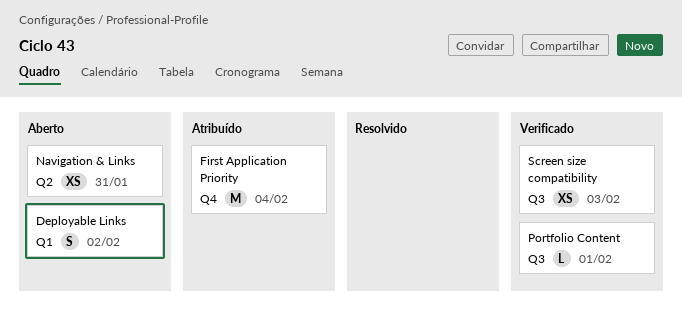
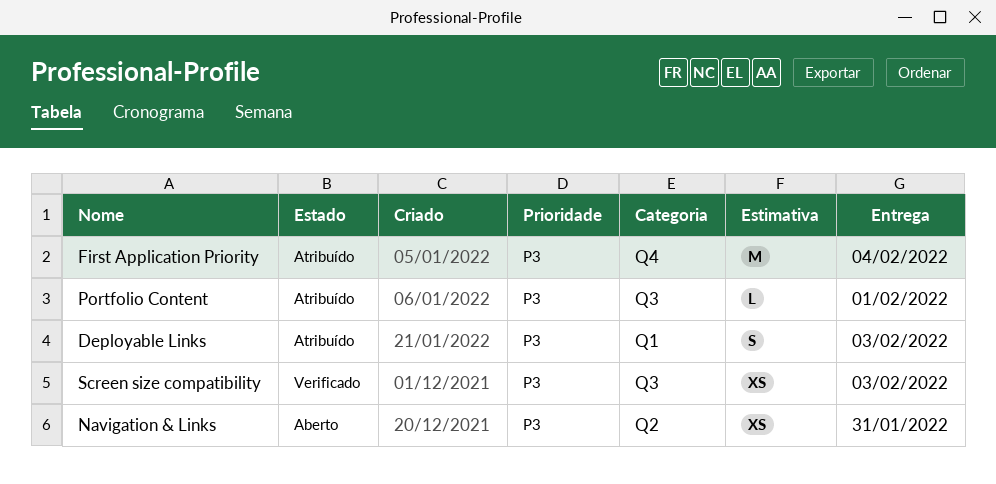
Deployable Links, status: Aberto -> Atribuído
Deployable Links, due: Feb 2 -> Feb 3
Portfolio Content, status: Verificado -> Atribuído

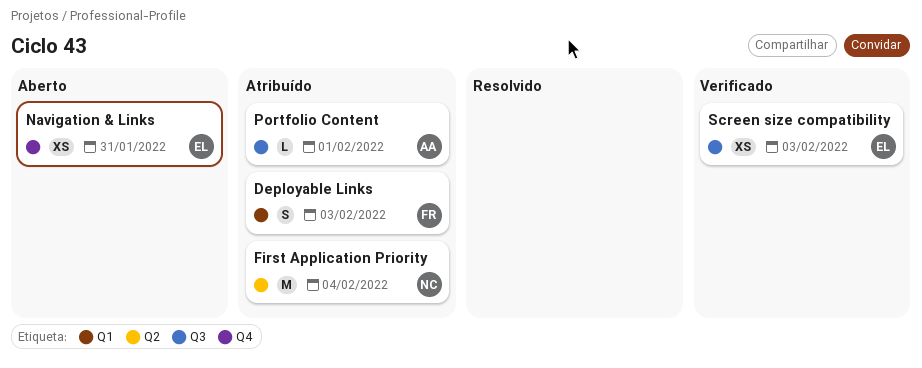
First Application Priority, label: Q4 -> Q2
Navigation & Links, label: Q2 -> Q4

